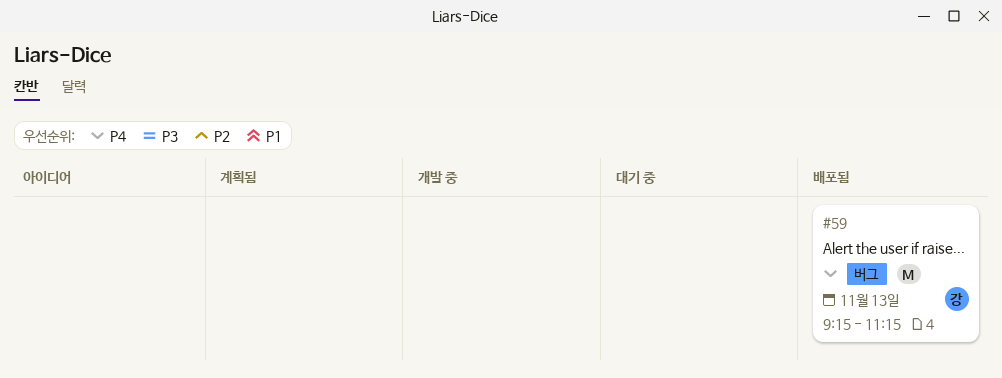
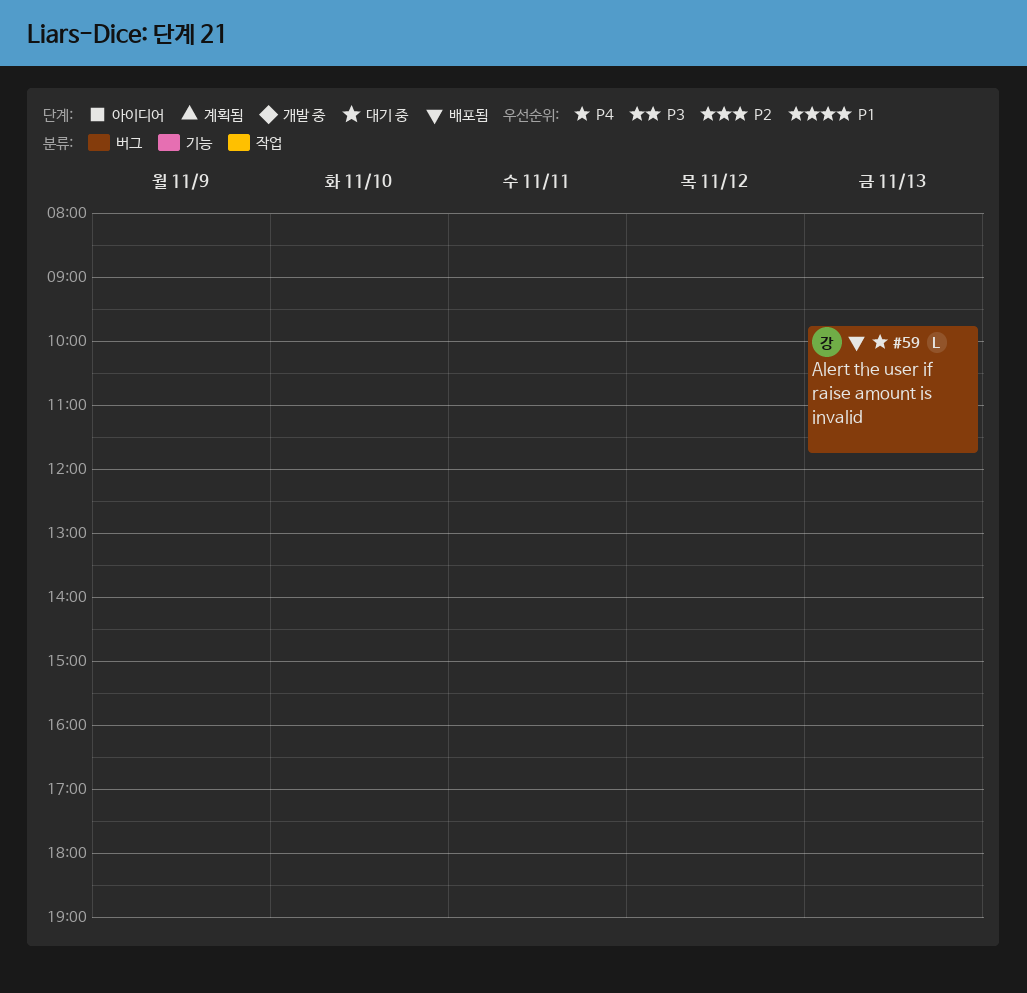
#59, estimate: M -> L
#59, begins: 09:15 -> 09:45
#59, ends: 11:15 -> 11:45

